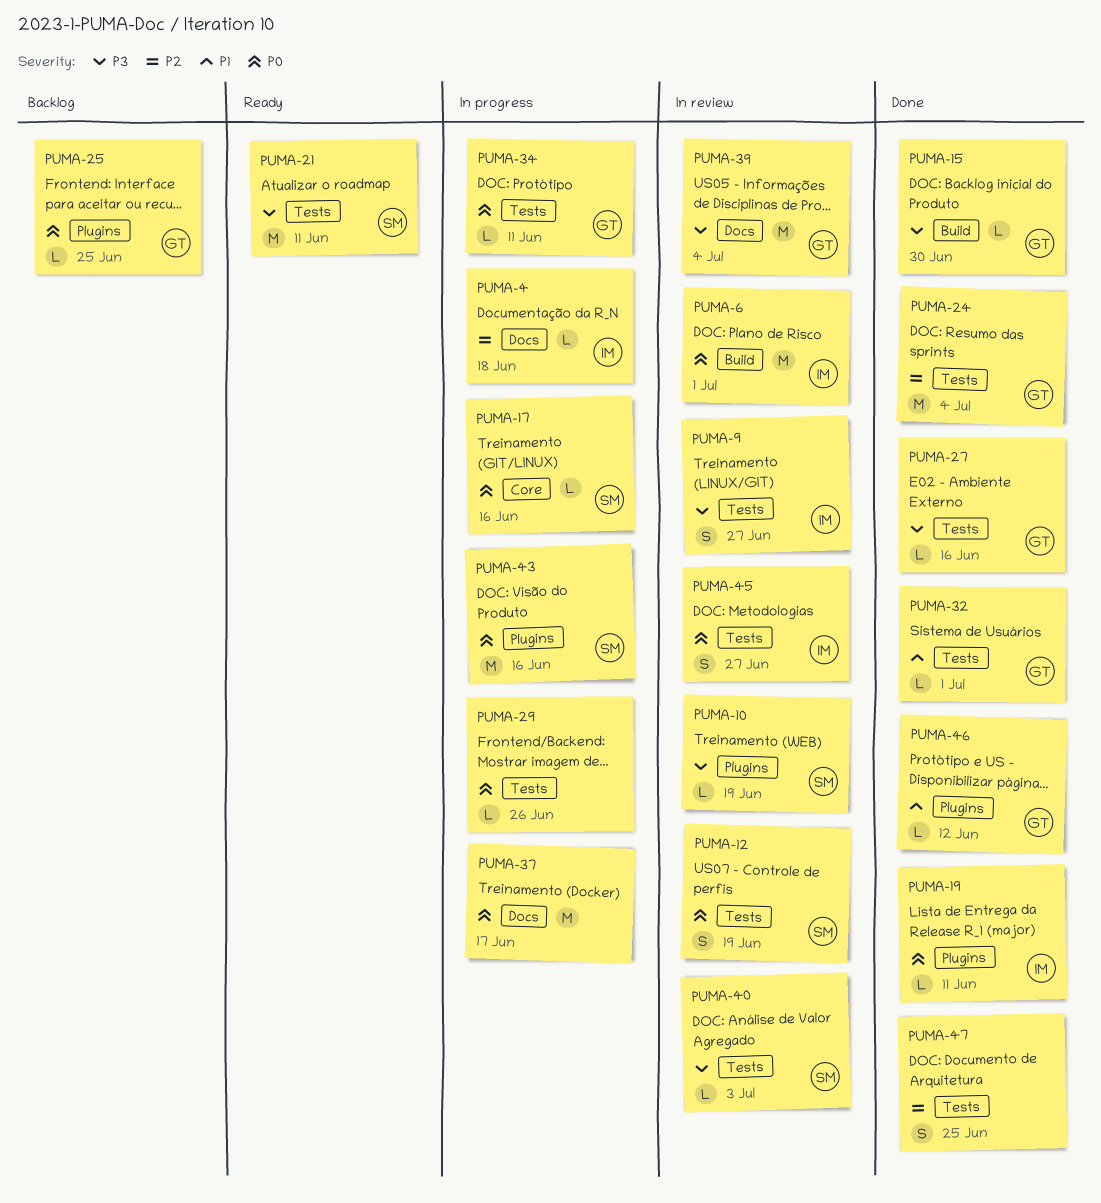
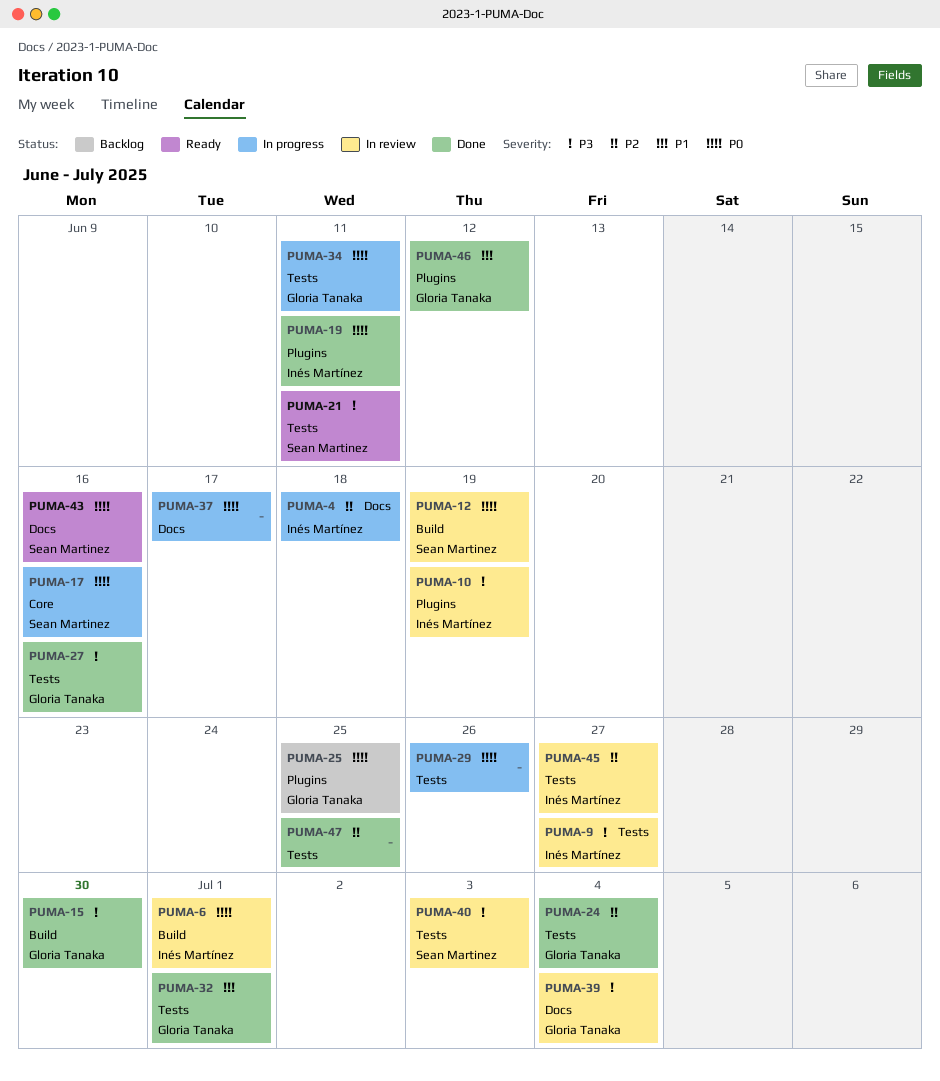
PUMA-10, owner: Sean Martinez -> Inés Martínez
PUMA-12, label: Tests -> Build
PUMA-43, status: In progress -> Ready
PUMA-43, label: Plugins -> Docs
PUMA-45, priority: P0 -> P2

